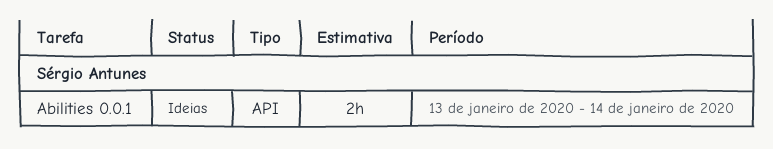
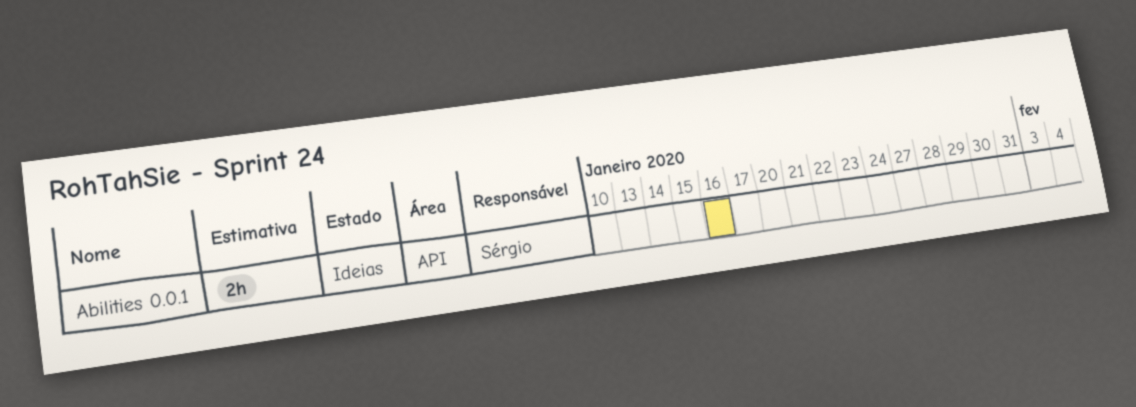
Abilities 0.0.1, start: Jan 13 -> Jan 16
Abilities 0.0.1, due: Jan 14 -> Jan 16

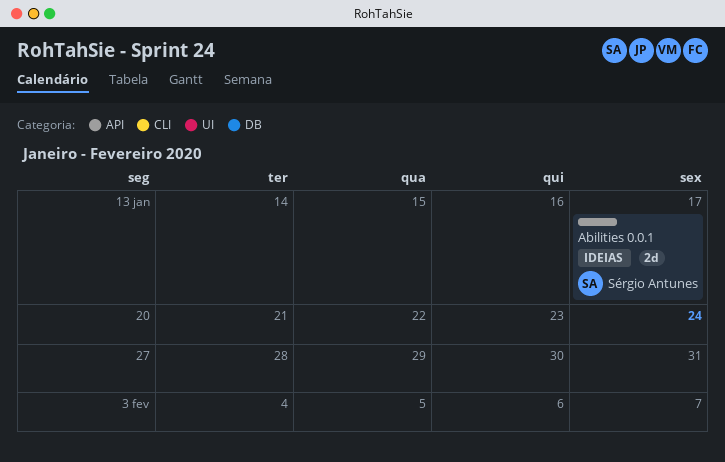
Abilities 0.0.1, estimate: 2h -> 2d
Abilities 0.0.1, due: Jan 16 -> Jan 17

